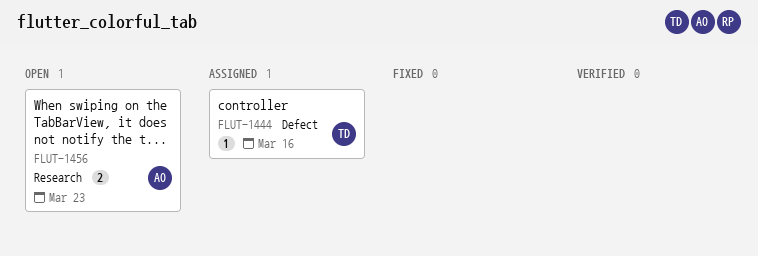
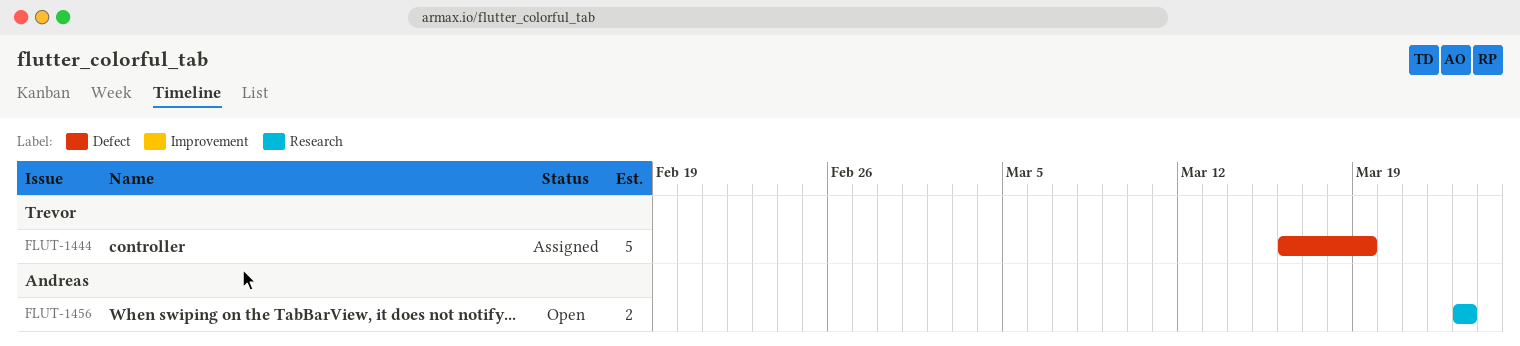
FLUT-1444, estimate: 1 -> 5
FLUT-1444, due: Mar 16 -> Mar 19

